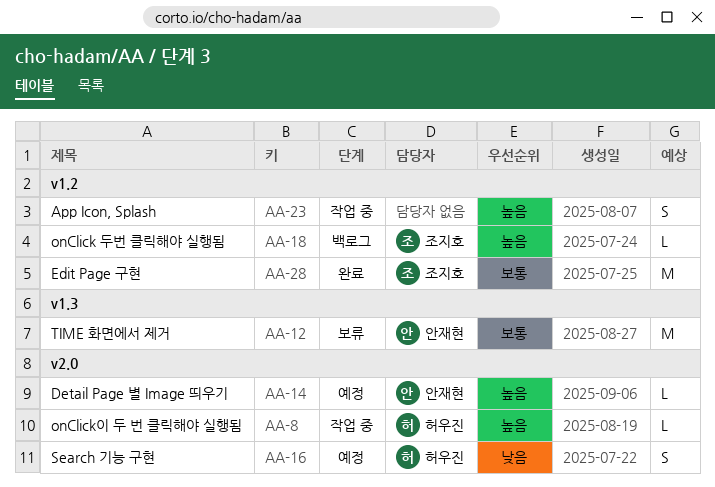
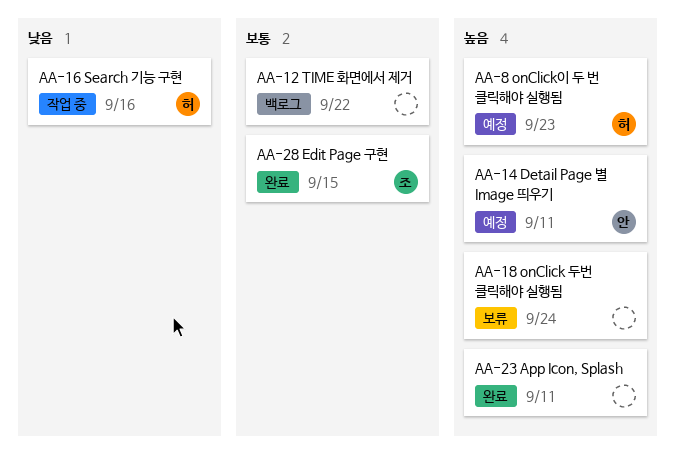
AA-8, status: 작업 중 -> 예정
AA-12, status: 보류 -> 백로그
AA-12, owner: 안재현 -> none
AA-16, status: 예정 -> 작업 중
AA-18, status: 백로그 -> 보류
AA-18, owner: 조지호 -> none
AA-23, status: 작업 중 -> 완료

